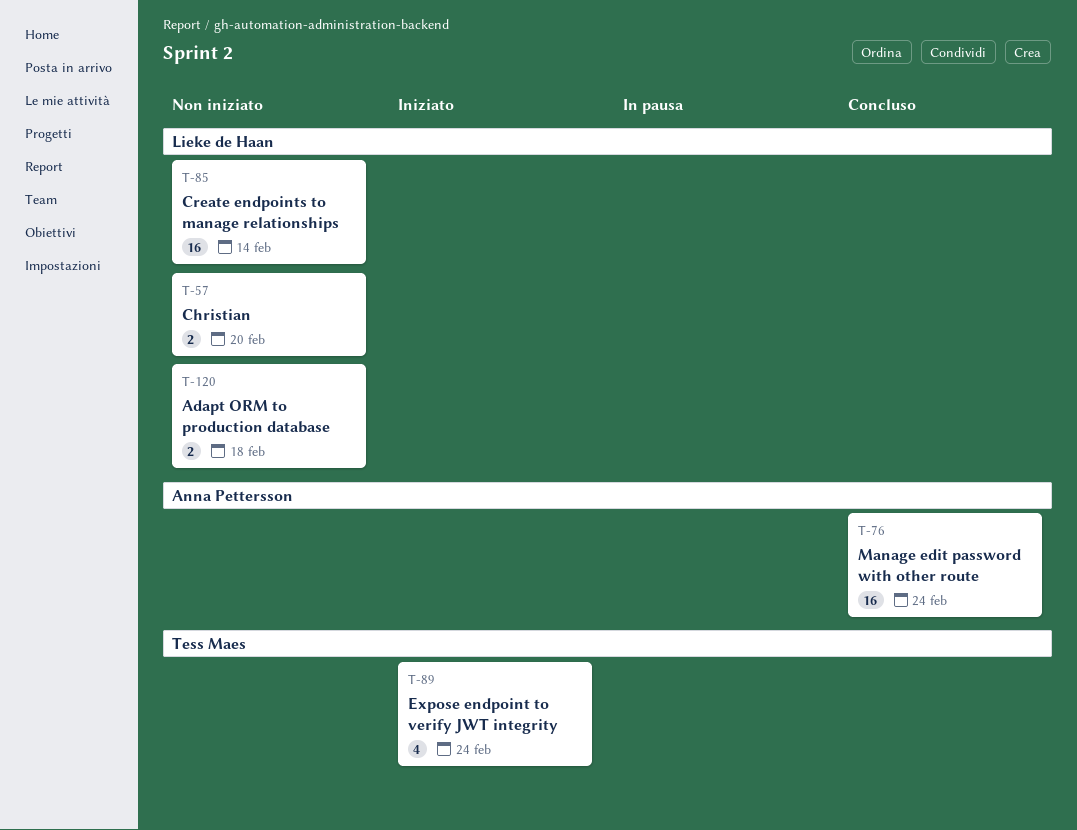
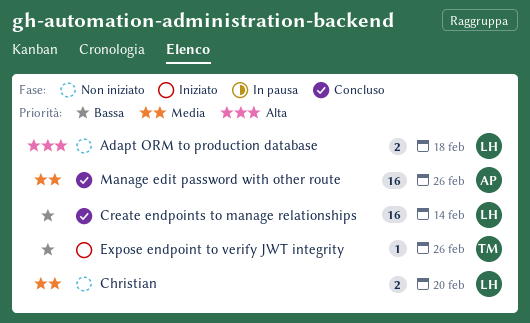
Create endpoints to manage relationships, status: Non iniziato -> Concluso
Expose endpoint to verify JWT integrity, estimate: 4 -> 1
Expose endpoint to verify JWT integrity, due: Feb 24 -> Feb 26
Manage edit password with other route, due: Feb 24 -> Feb 26

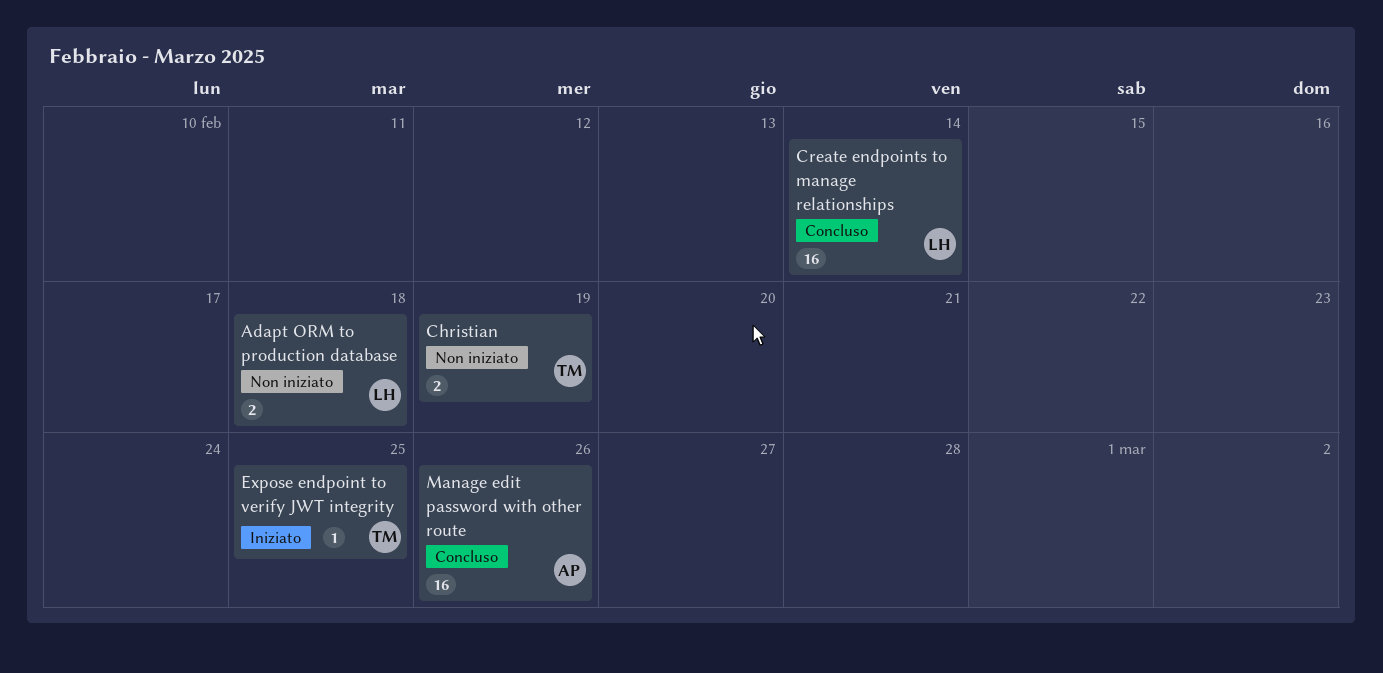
Christian, owner: LH -> TM
Christian, due: Feb 20 -> Feb 19
Expose endpoint to verify JWT integrity, due: Feb 26 -> Feb 25

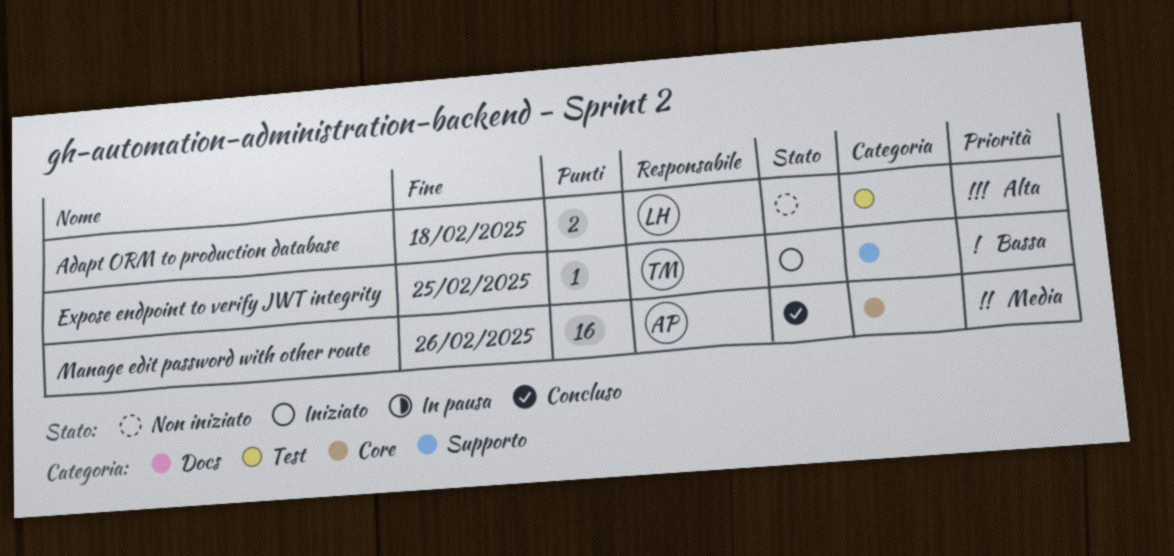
Christian: present -> none
Create endpoints to manage relationships: present -> none

